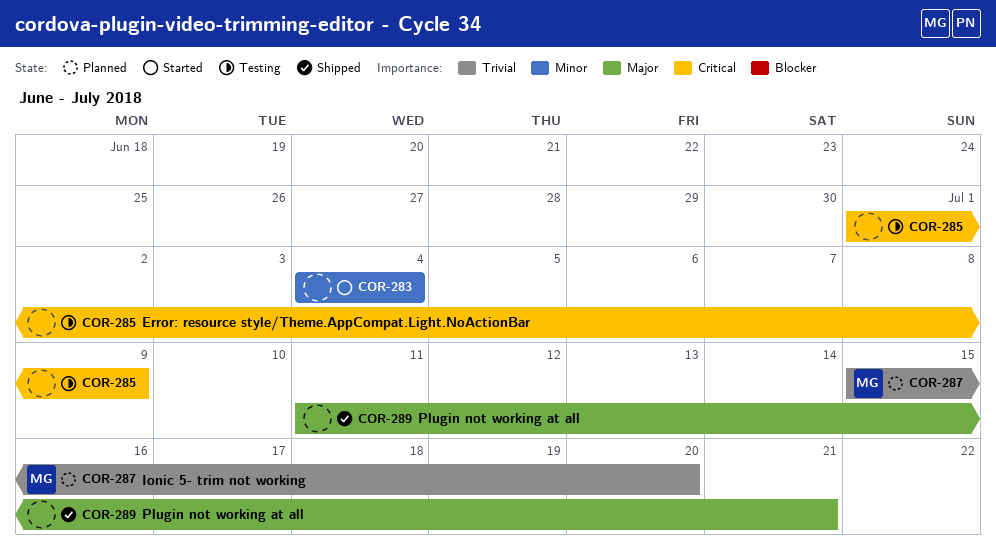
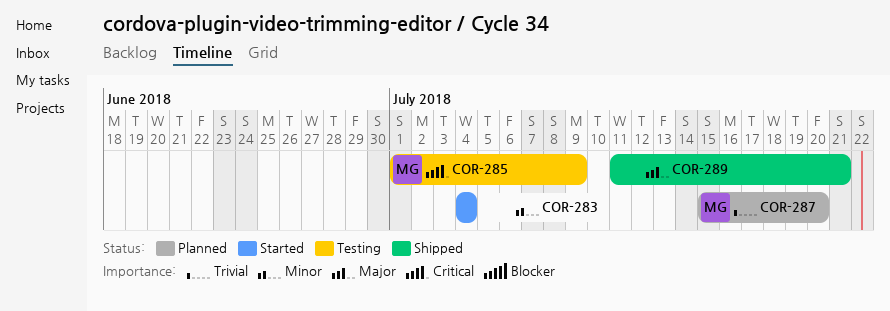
COR-285, owner: none -> MG

